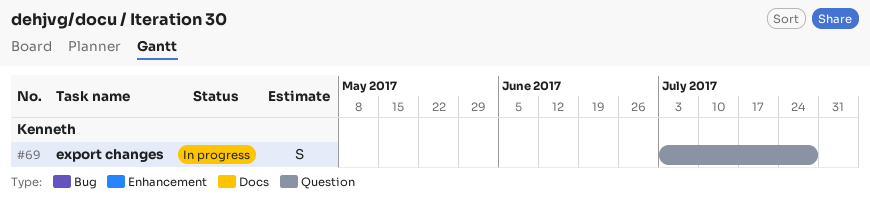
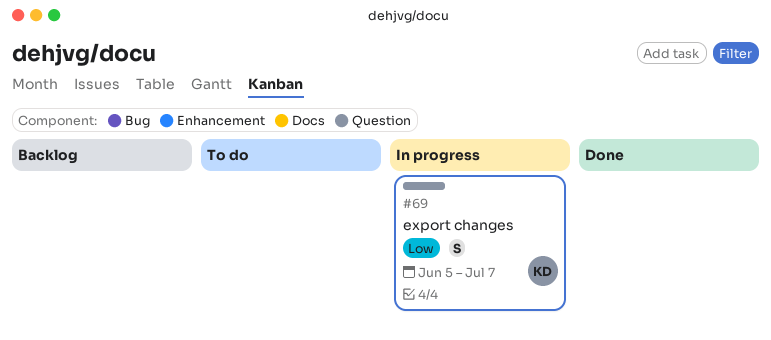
#69, start: Jul 3 -> Jun 5
#69, due: Jul 28 -> Jul 7

